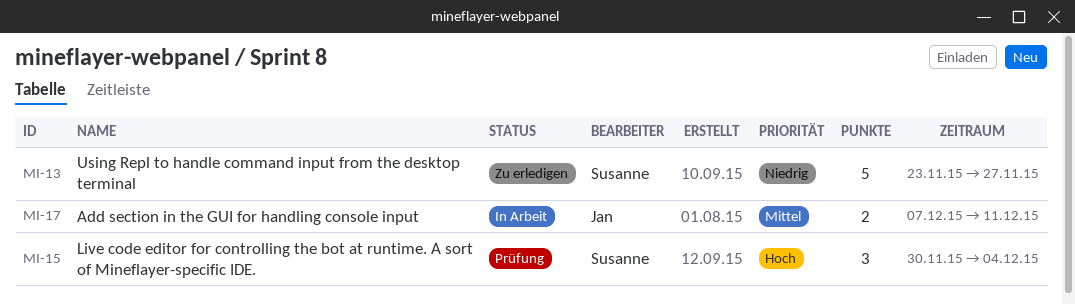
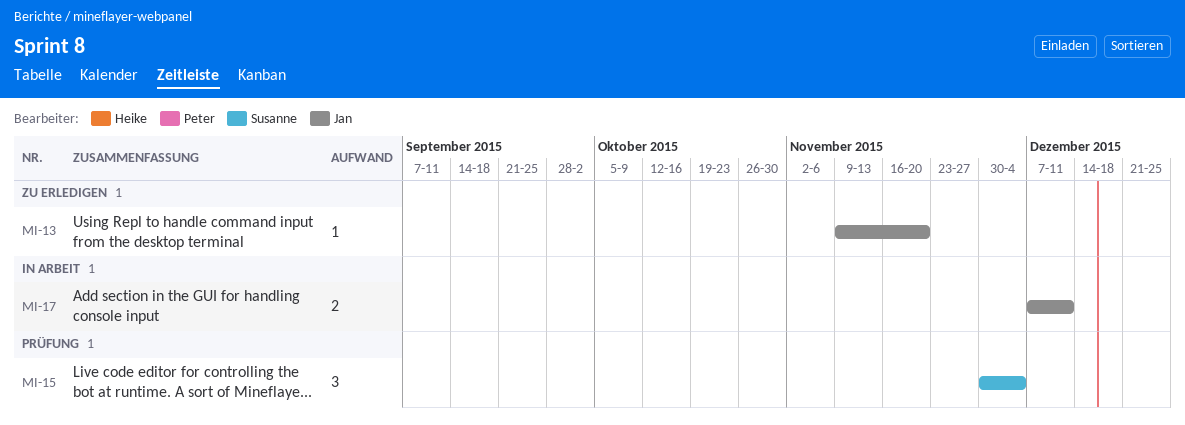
MI-13, owner: Susanne -> Jan
MI-13, estimate: 5 -> 1
MI-13, start: Nov 23 -> Nov 9
MI-13, due: Nov 27 -> Nov 20

